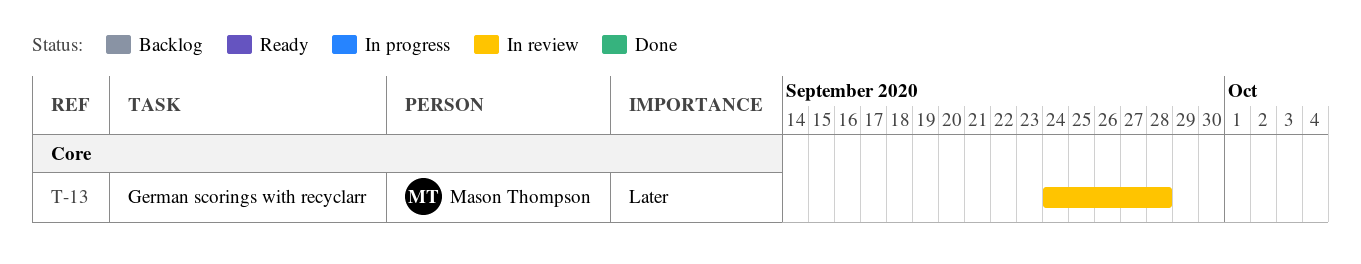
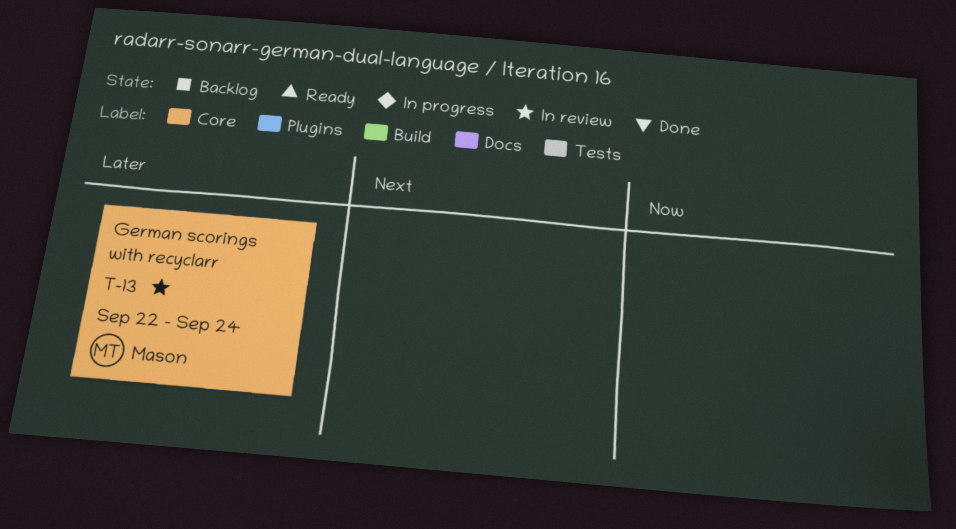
T-13, start: Sep 24 -> Sep 22
T-13, due: Sep 28 -> Sep 24

